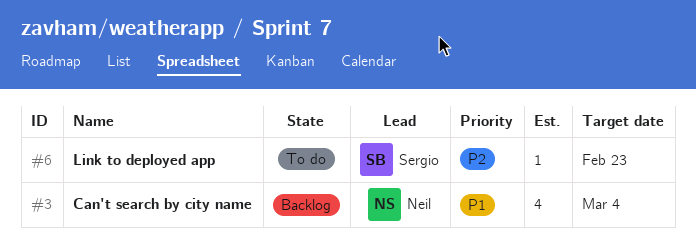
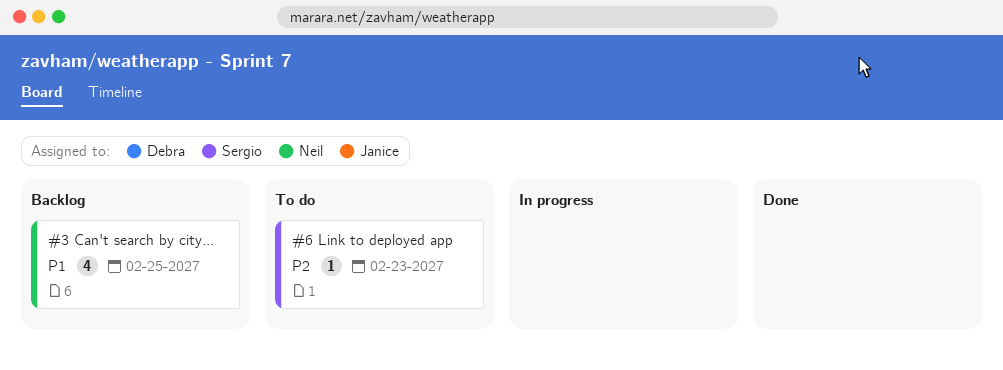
#3, due: Mar 4 -> Feb 25

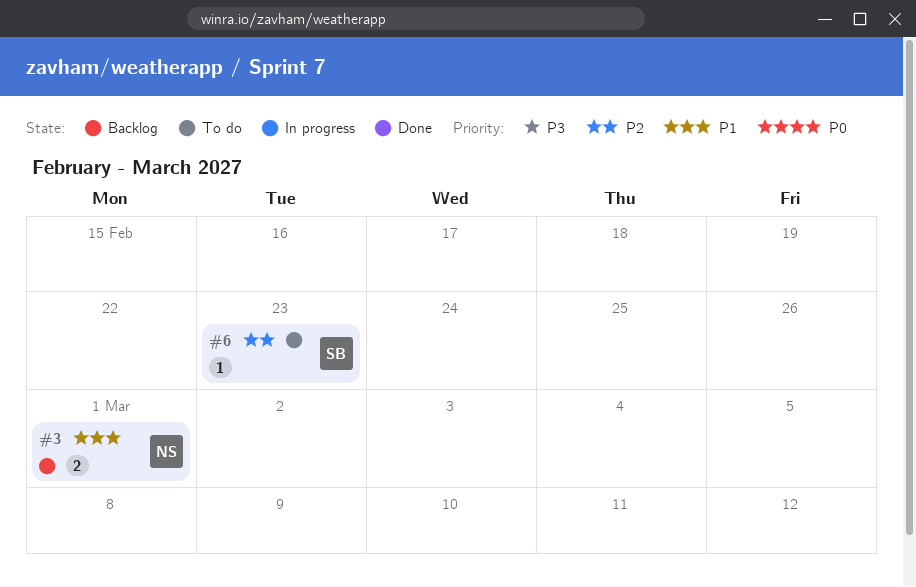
#3, estimate: 4 -> 2
#3, due: Feb 25 -> Mar 1

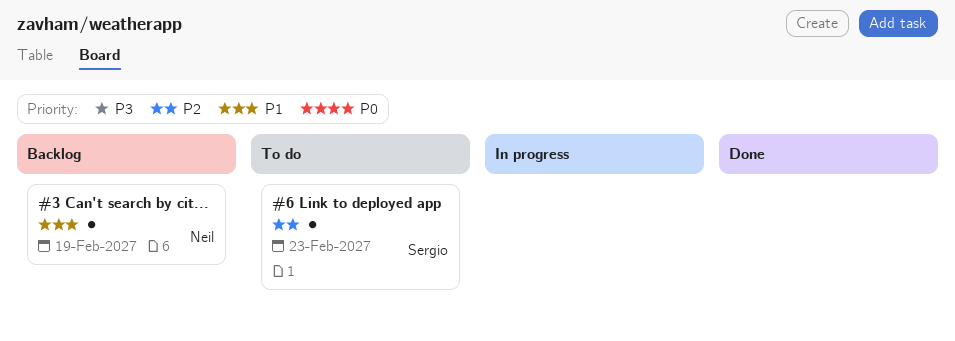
#3, estimate: 2 -> 1
#3, due: Mar 1 -> Feb 19

